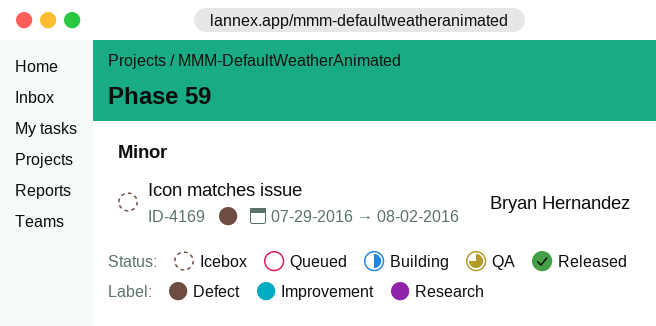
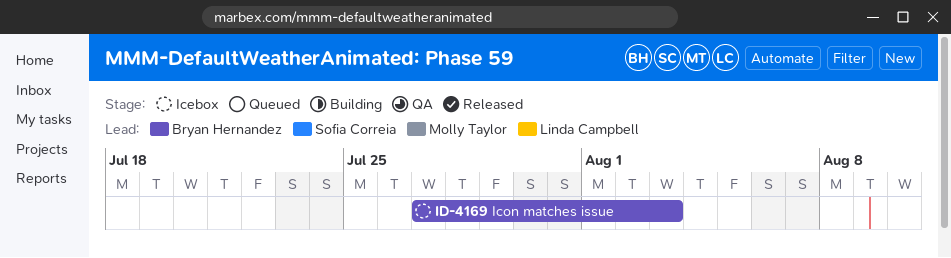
ID-4169, start: Jul 29 -> Jul 27
ID-4169, due: Aug 2 -> Aug 3

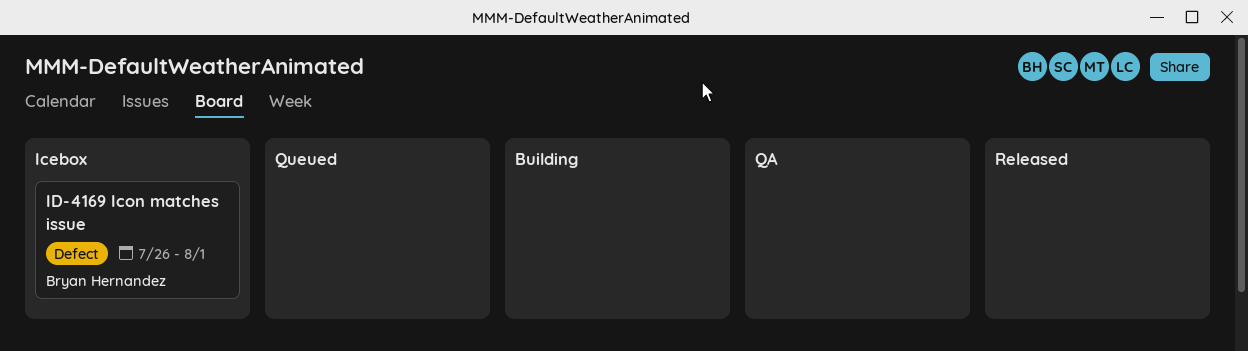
ID-4169, start: Jul 27 -> Jul 26
ID-4169, due: Aug 3 -> Aug 1

